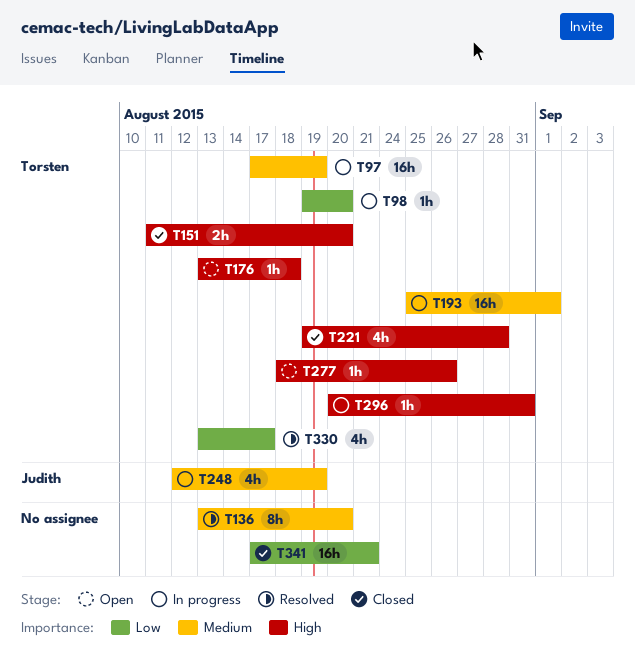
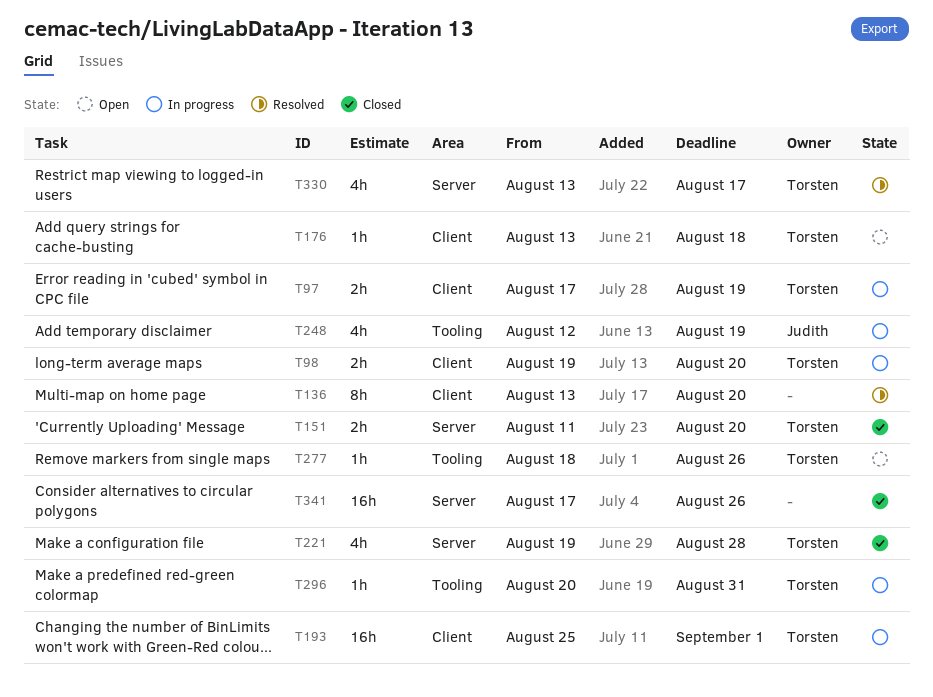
T97, estimate: 16h -> 2h
T98, estimate: 1h -> 2h
T341, due: Aug 21 -> Aug 26

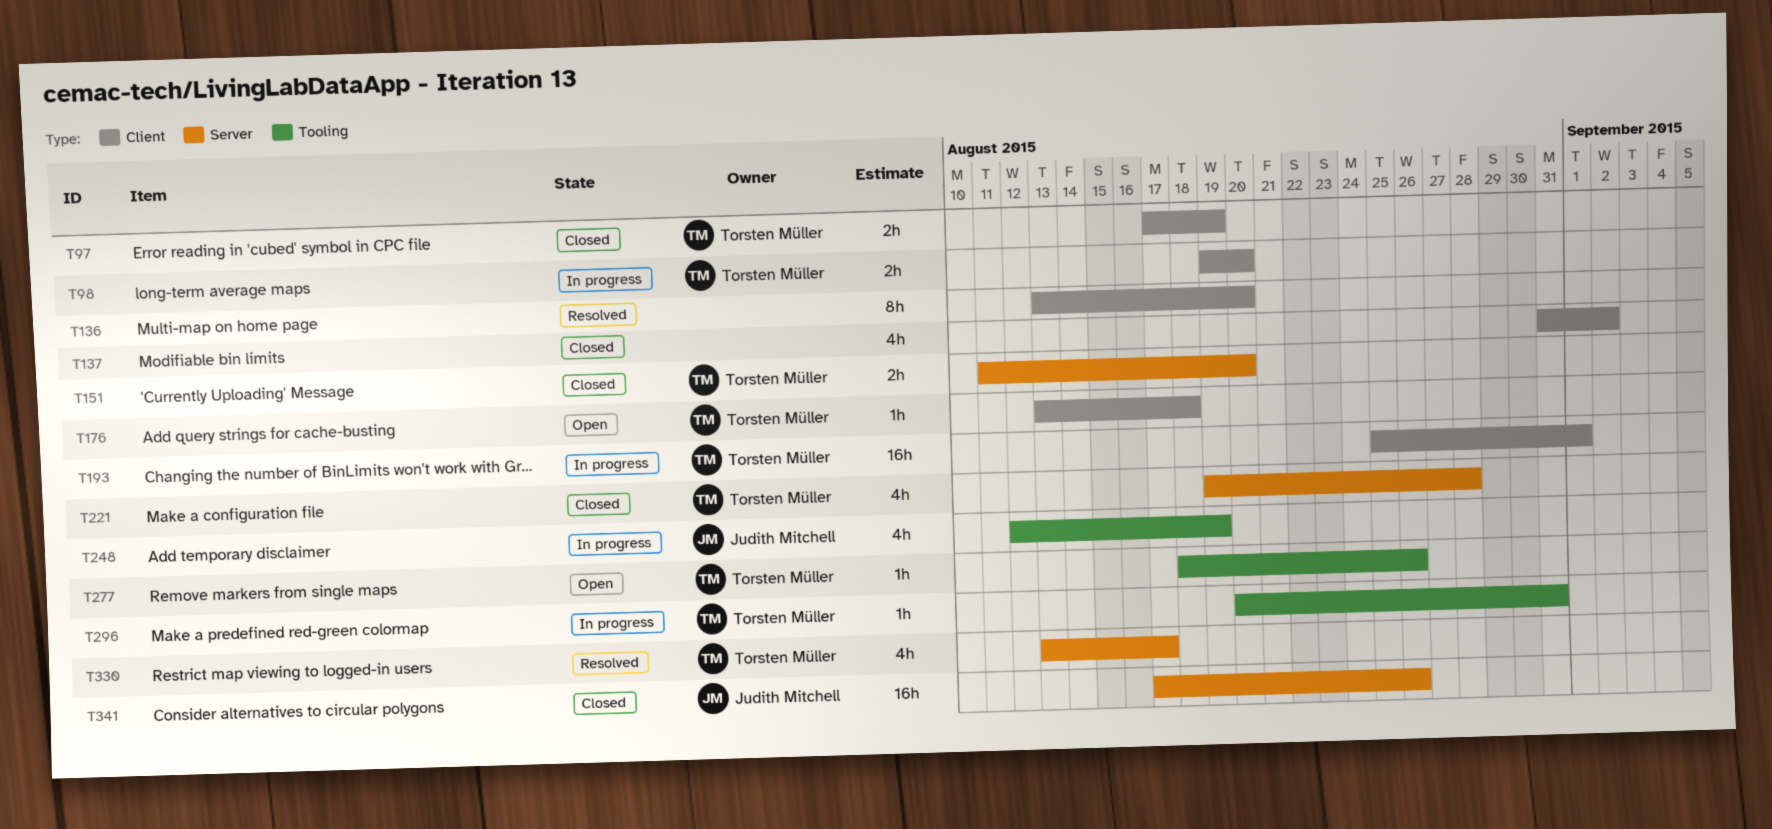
T97, status: In progress -> Closed
T137: none -> present
T341, owner: none -> Judith Mitchell

